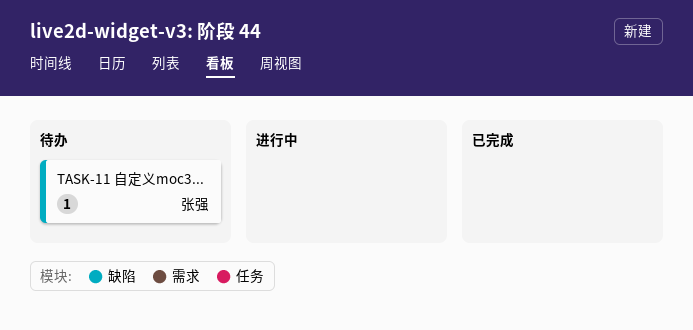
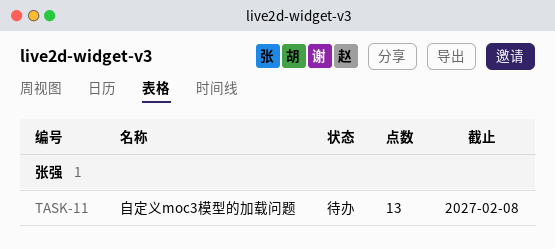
TASK-11, estimate: 1 -> 13

